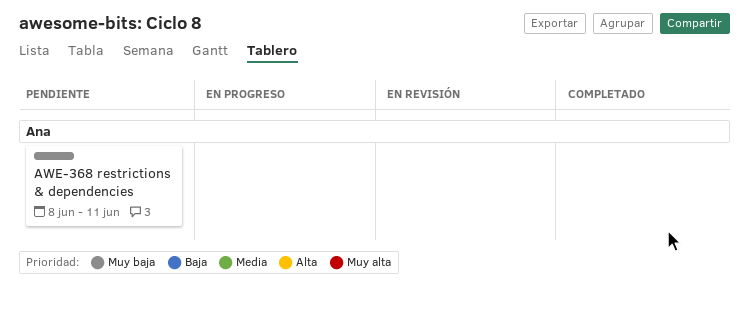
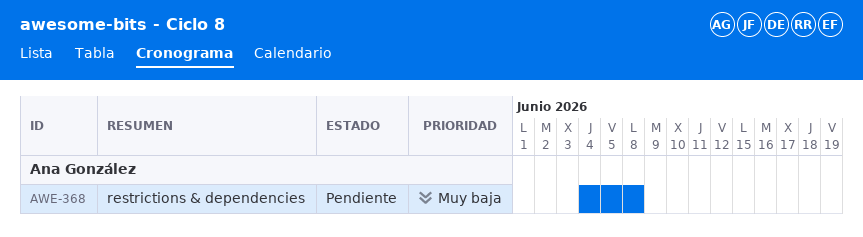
AWE-368, start: Jun 8 -> Jun 4
AWE-368, due: Jun 11 -> Jun 8

